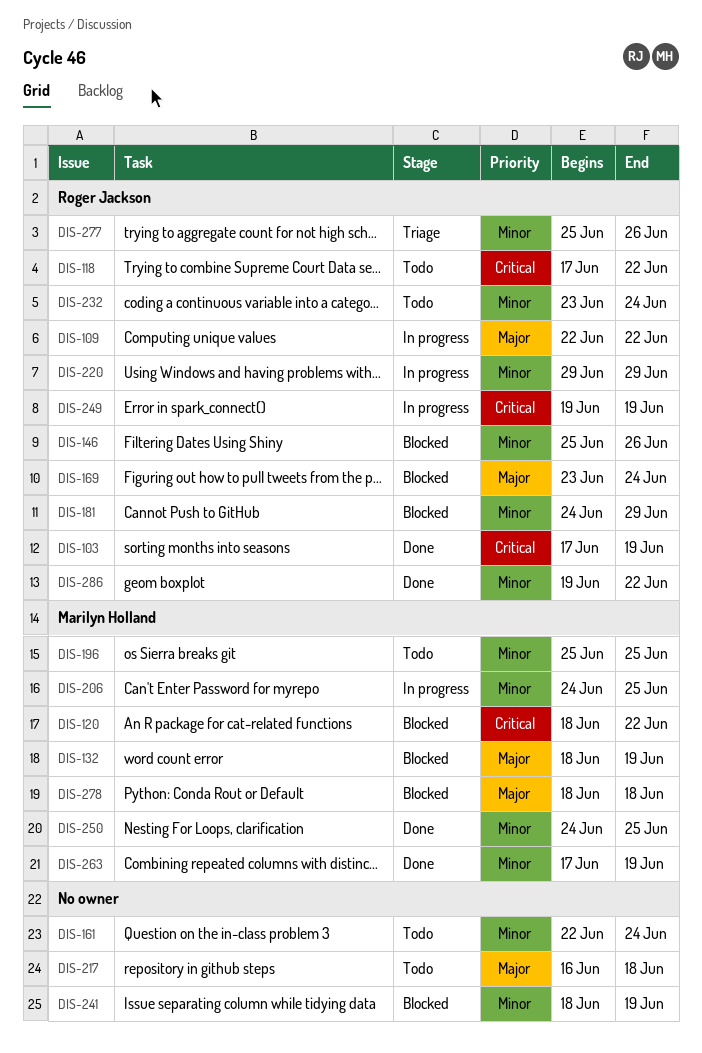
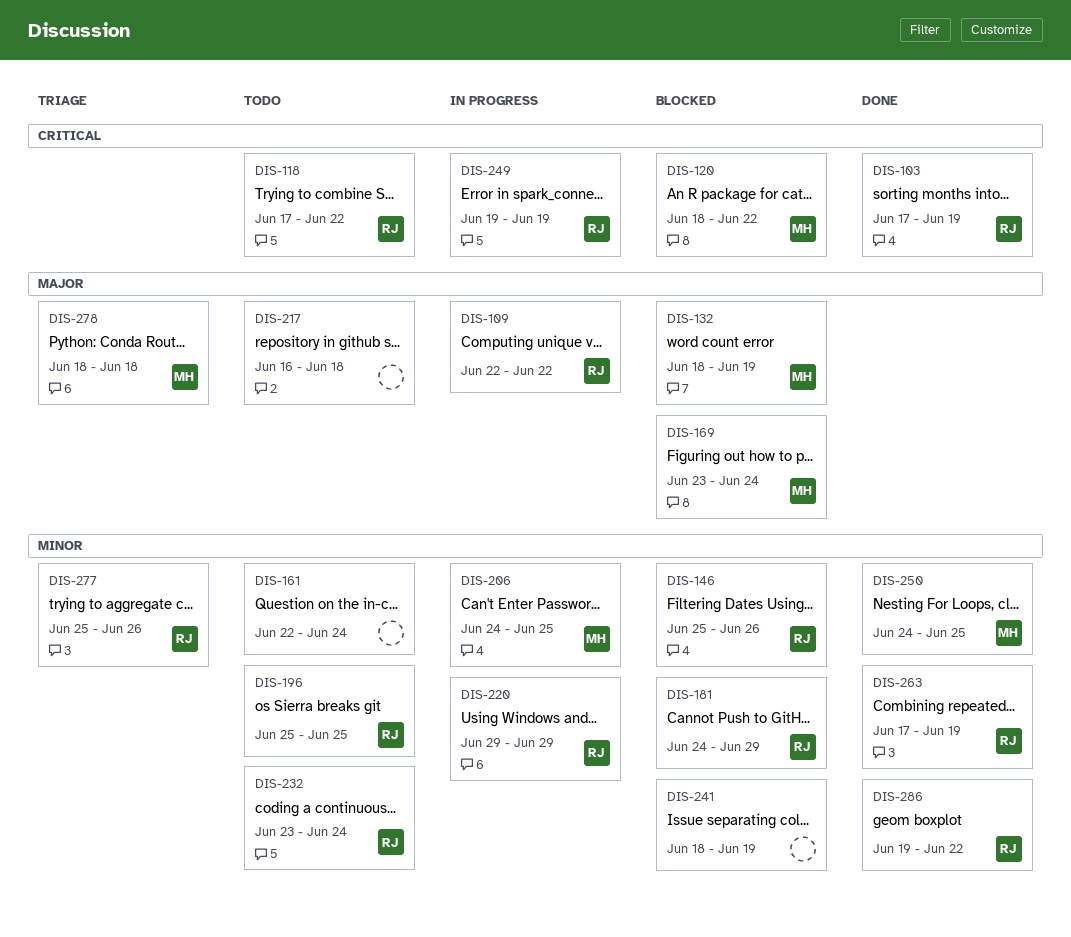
DIS-169, owner: Roger Jackson -> Marilyn Holland
DIS-196, owner: Marilyn Holland -> Roger Jackson
DIS-263, owner: Marilyn Holland -> Roger Jackson
DIS-278, status: Blocked -> Triage

